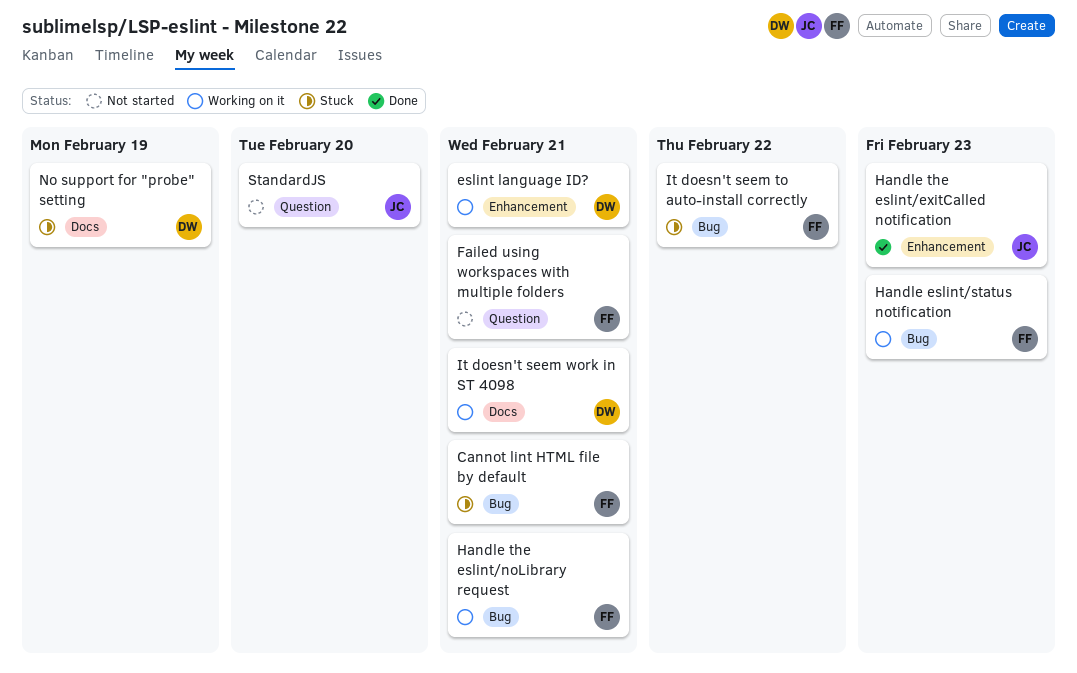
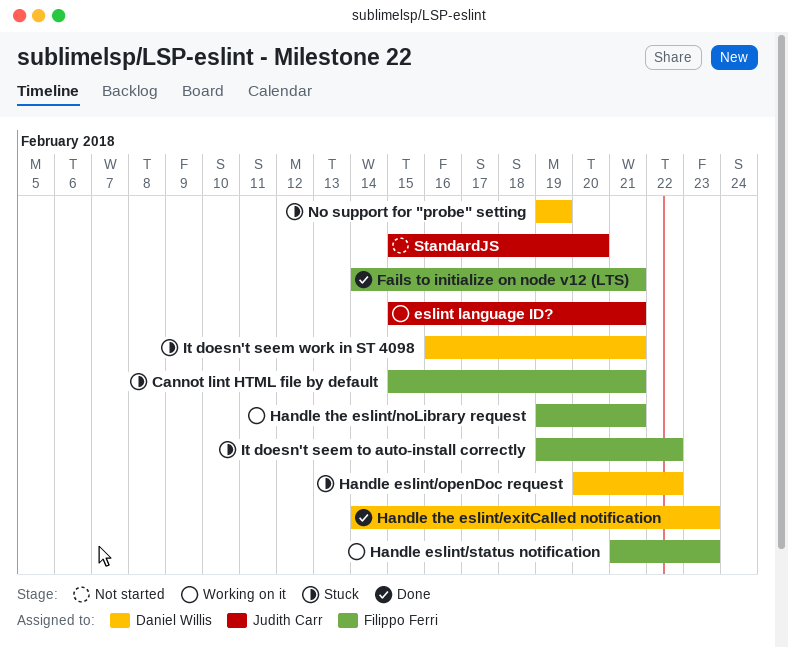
eslint language ID?, owner: Daniel Willis -> Judith Carr
Failed using workspaces with multiple folders: present -> none
Fails to initialize on node v12 (LTS): none -> present
Handle eslint/openDoc request: none -> present
Handle the eslint/exitCalled notification, owner: Judith Carr -> Daniel Willis
It doesn't seem work in ST 4098, status: Working on it -> Stuck

